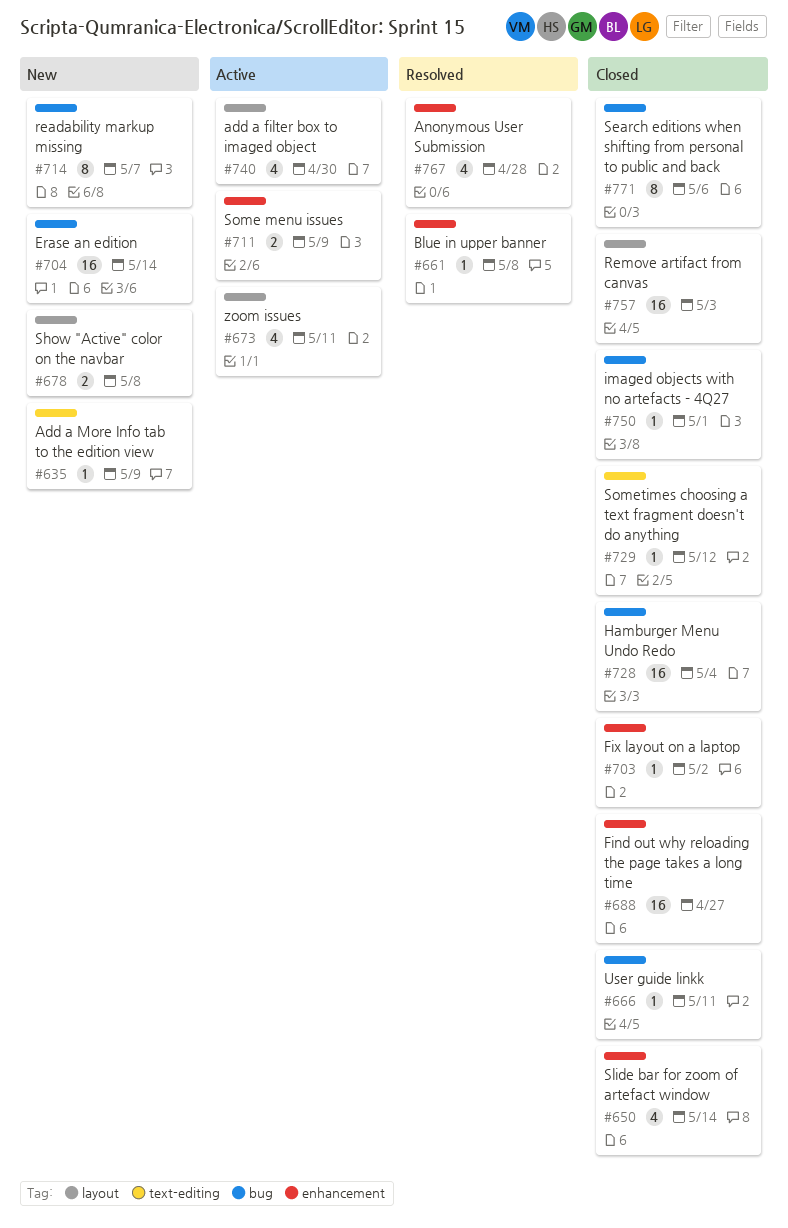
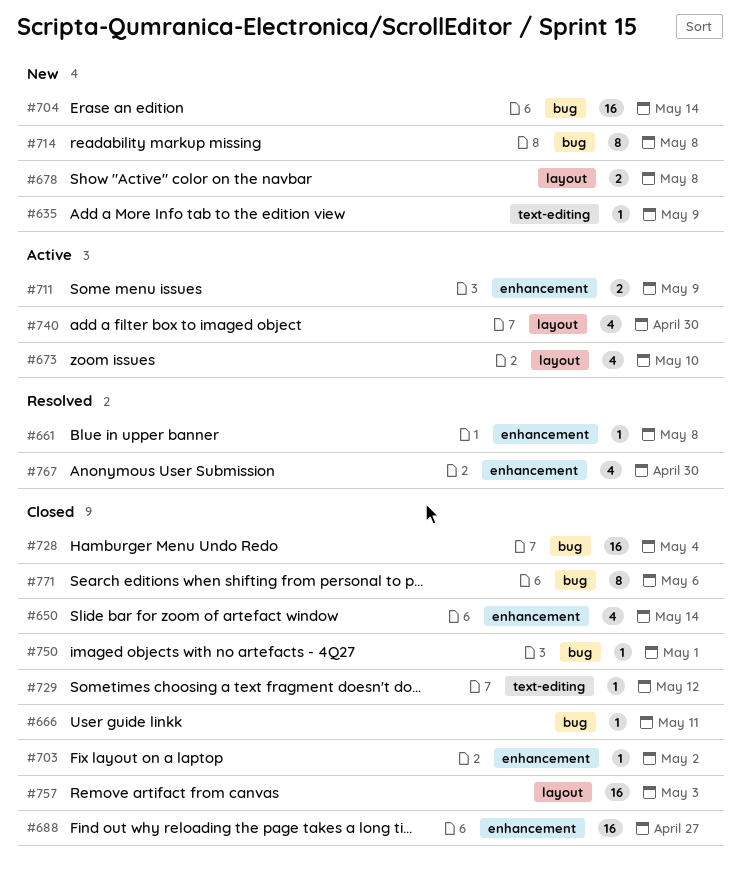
#673, due: May 11 -> May 10
#714, due: May 7 -> May 8
#767, due: Apr 28 -> Apr 30

